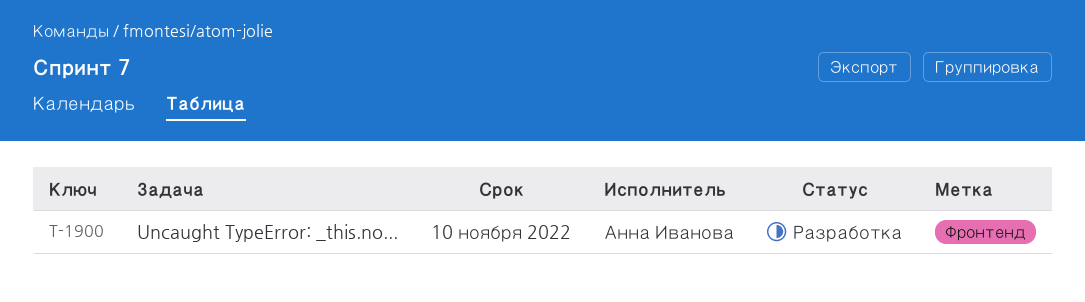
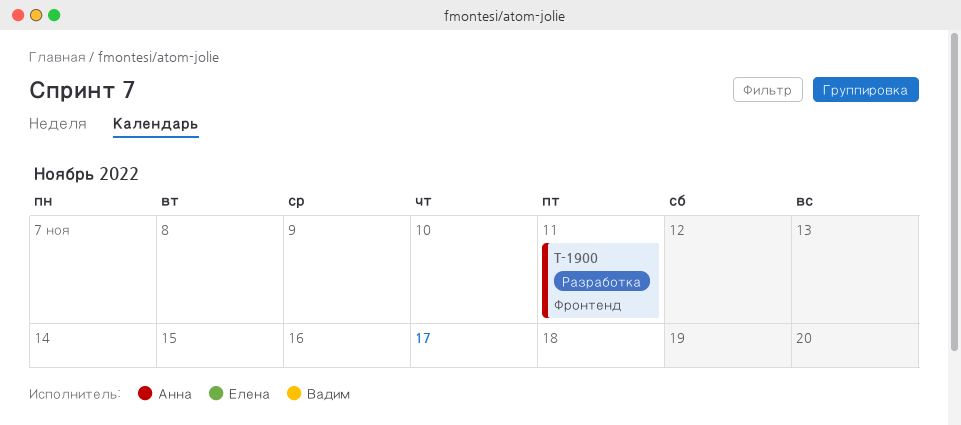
T-1900, due: Nov 10 -> Nov 11

